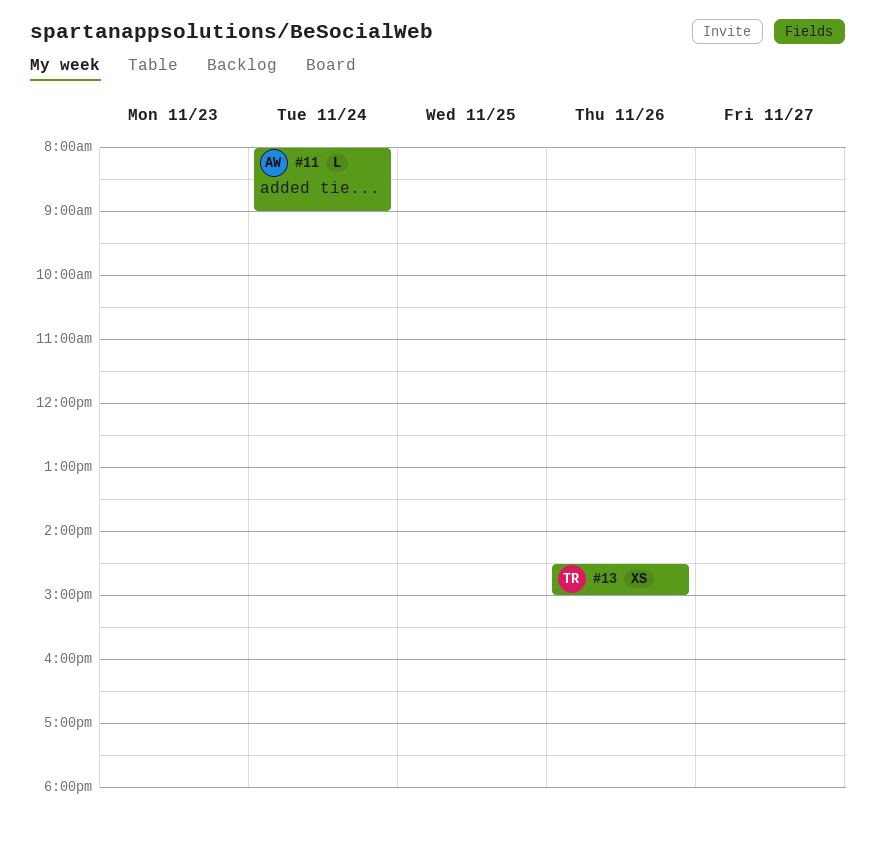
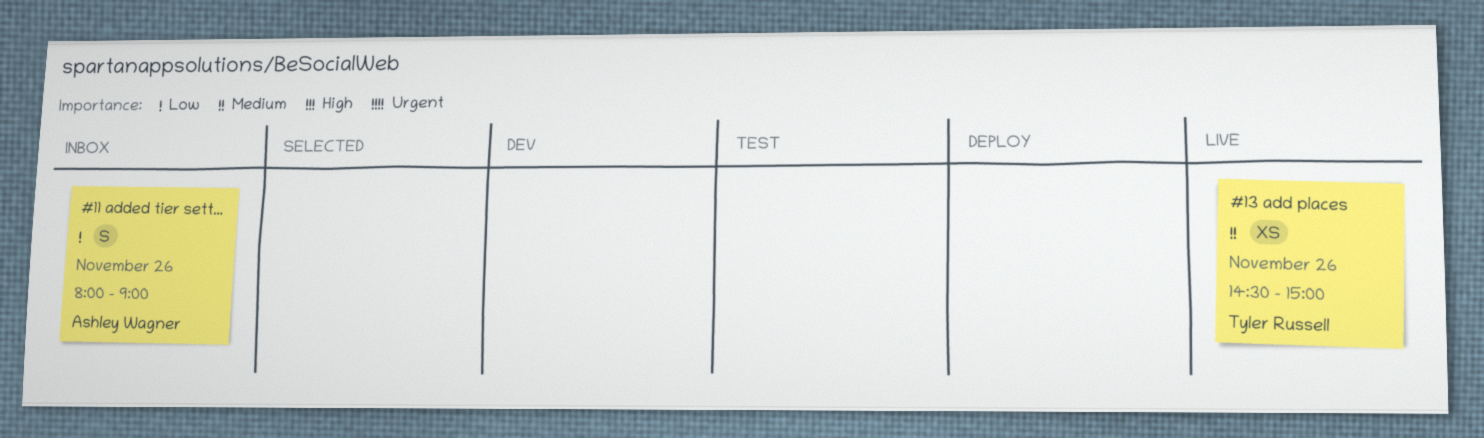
#11, estimate: L -> S
#11, day: Nov 24 -> Nov 26

